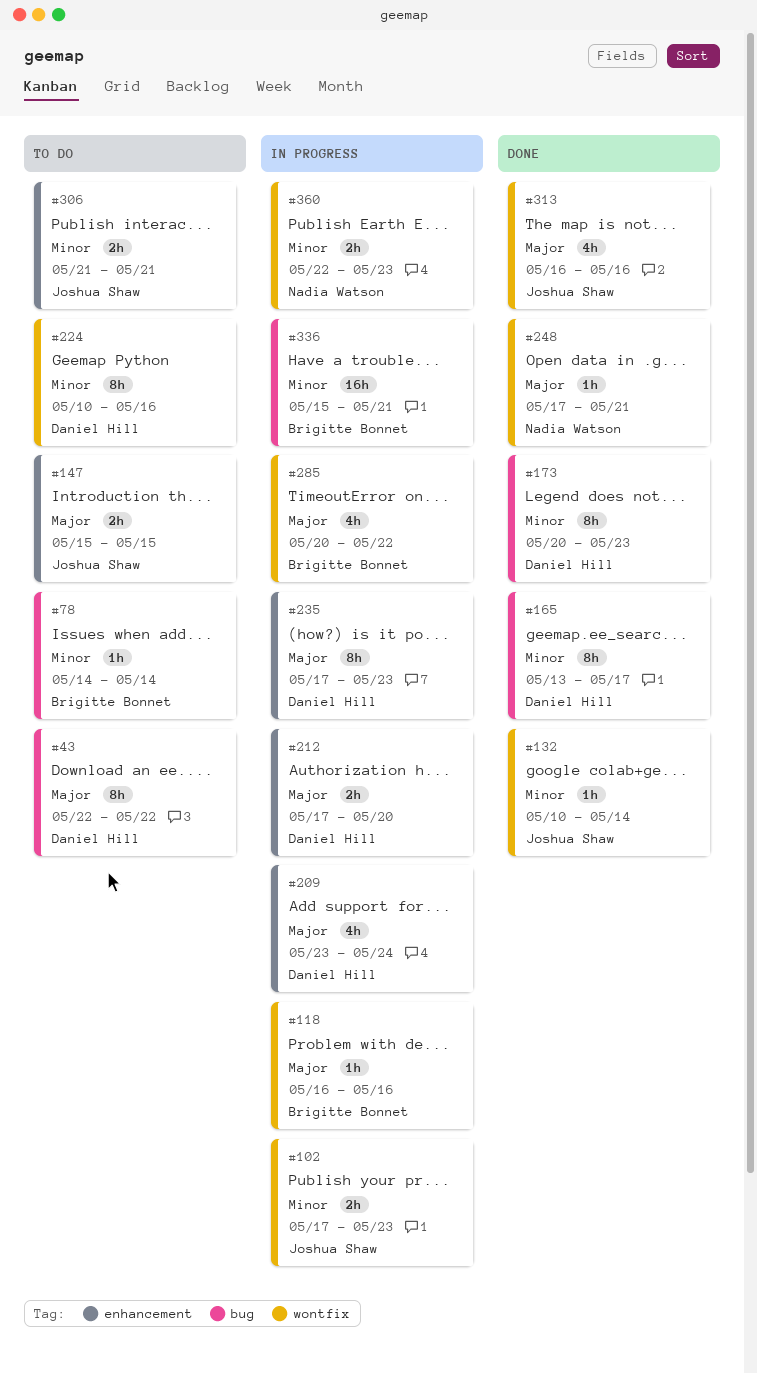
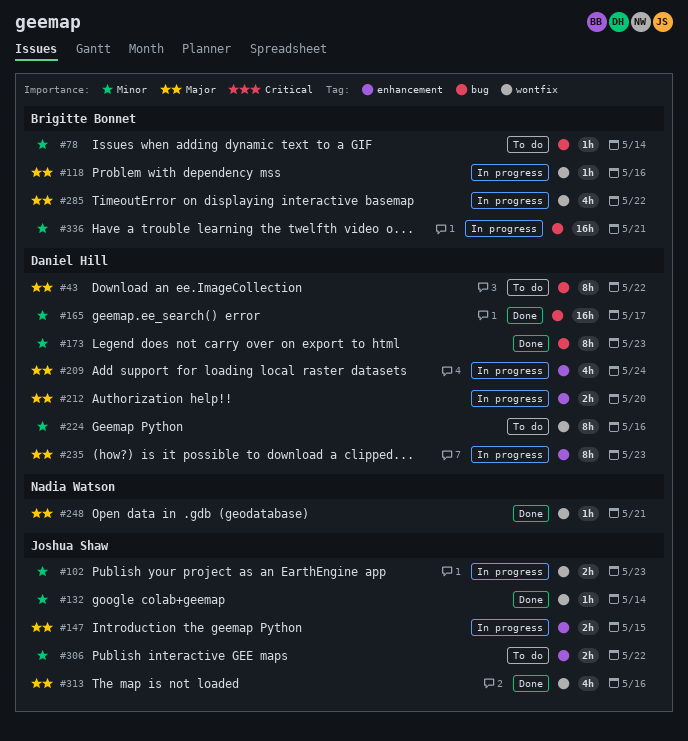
#147, status: To do -> In progress
#165, estimate: 8h -> 16h
#306, due: May 21 -> May 22
#360: present -> none

